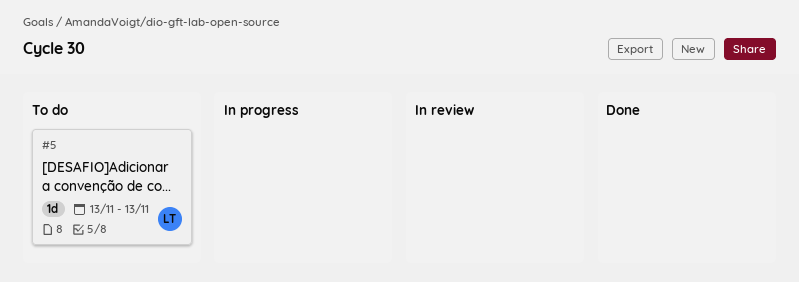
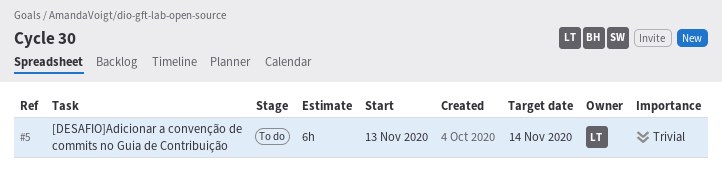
#5, estimate: 1d -> 6h
#5, due: Nov 13 -> Nov 14

